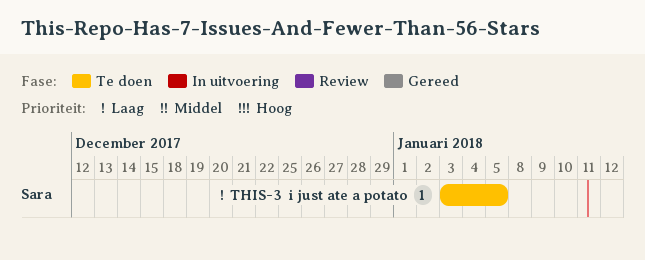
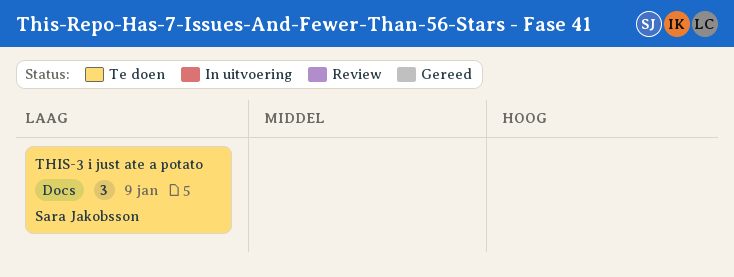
THIS-3, estimate: 1 -> 3
THIS-3, due: Jan 5 -> Jan 9

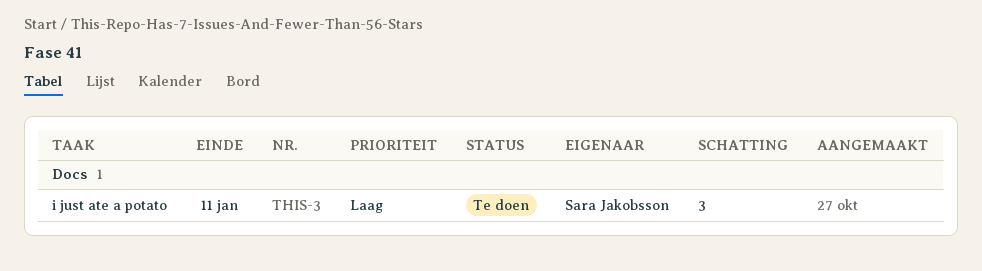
THIS-3, due: Jan 9 -> Jan 11

